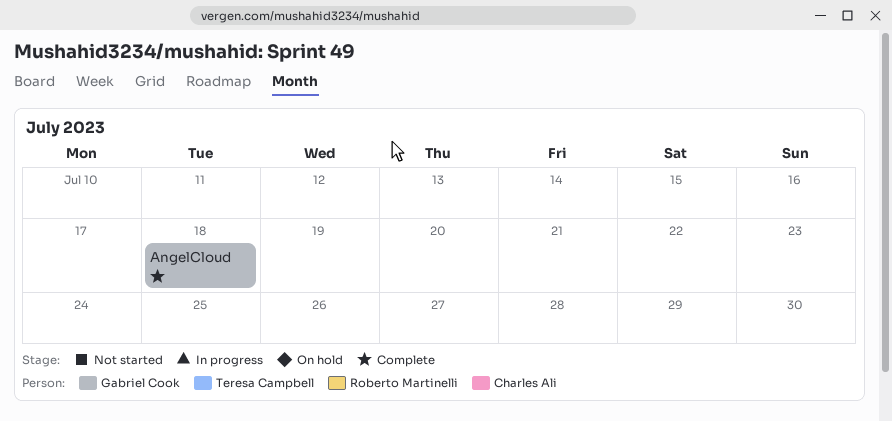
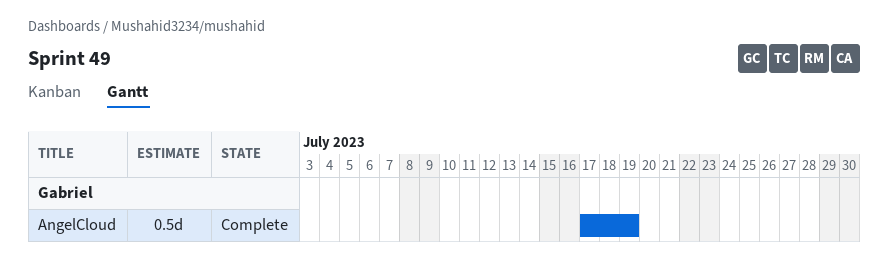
AngelCloud, due: Jul 18 -> Jul 19

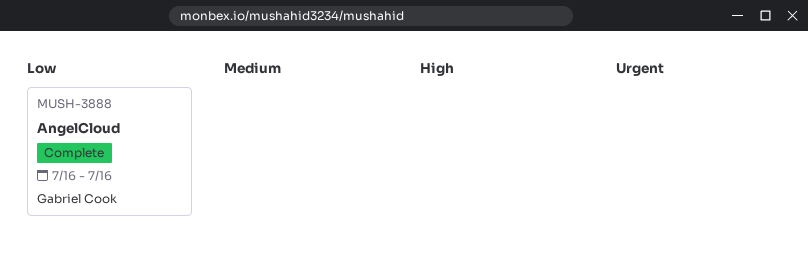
AngelCloud, start: Jul 17 -> Jul 16
AngelCloud, due: Jul 19 -> Jul 16

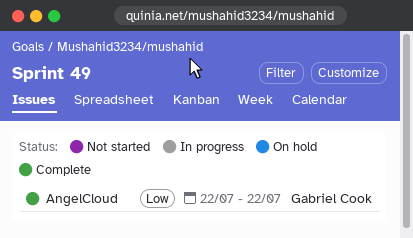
AngelCloud, start: Jul 16 -> Jul 22
AngelCloud, due: Jul 16 -> Jul 22

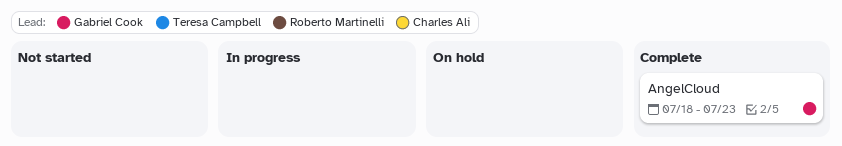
AngelCloud, start: Jul 22 -> Jul 18
AngelCloud, due: Jul 22 -> Jul 23

